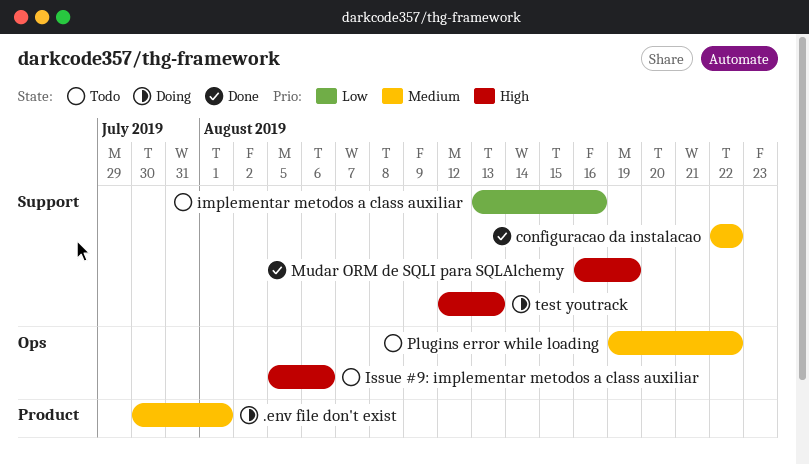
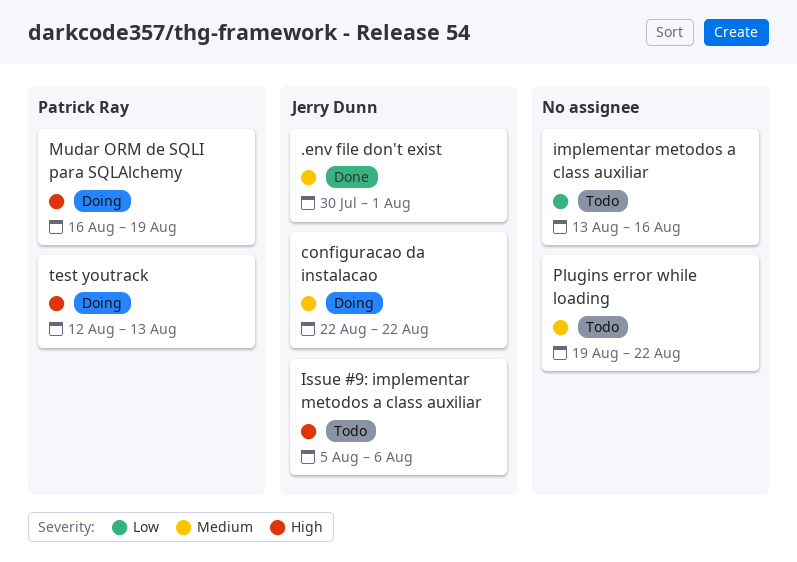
.env file don't exist, status: Doing -> Done
configuracao da instalacao, status: Done -> Doing
Mudar ORM de SQLI para SQLAlchemy, status: Done -> Doing

